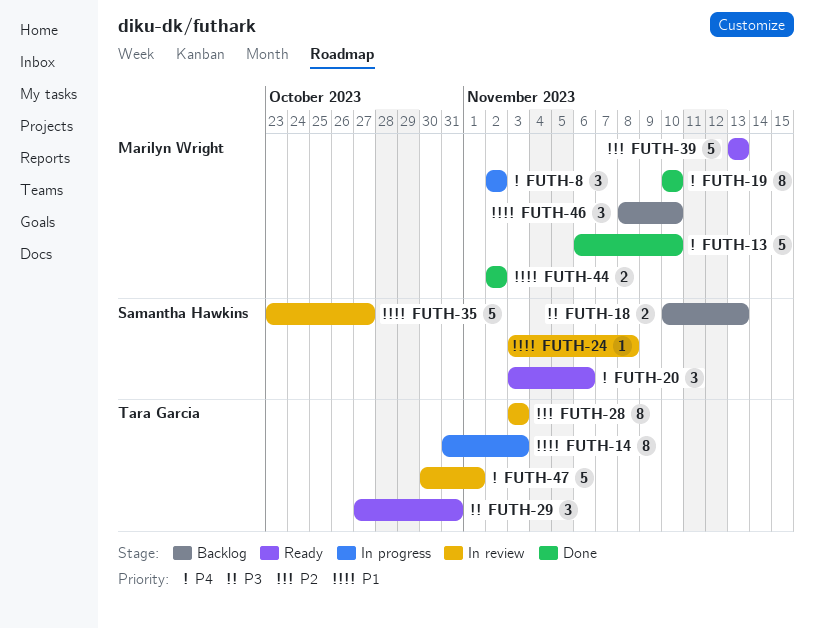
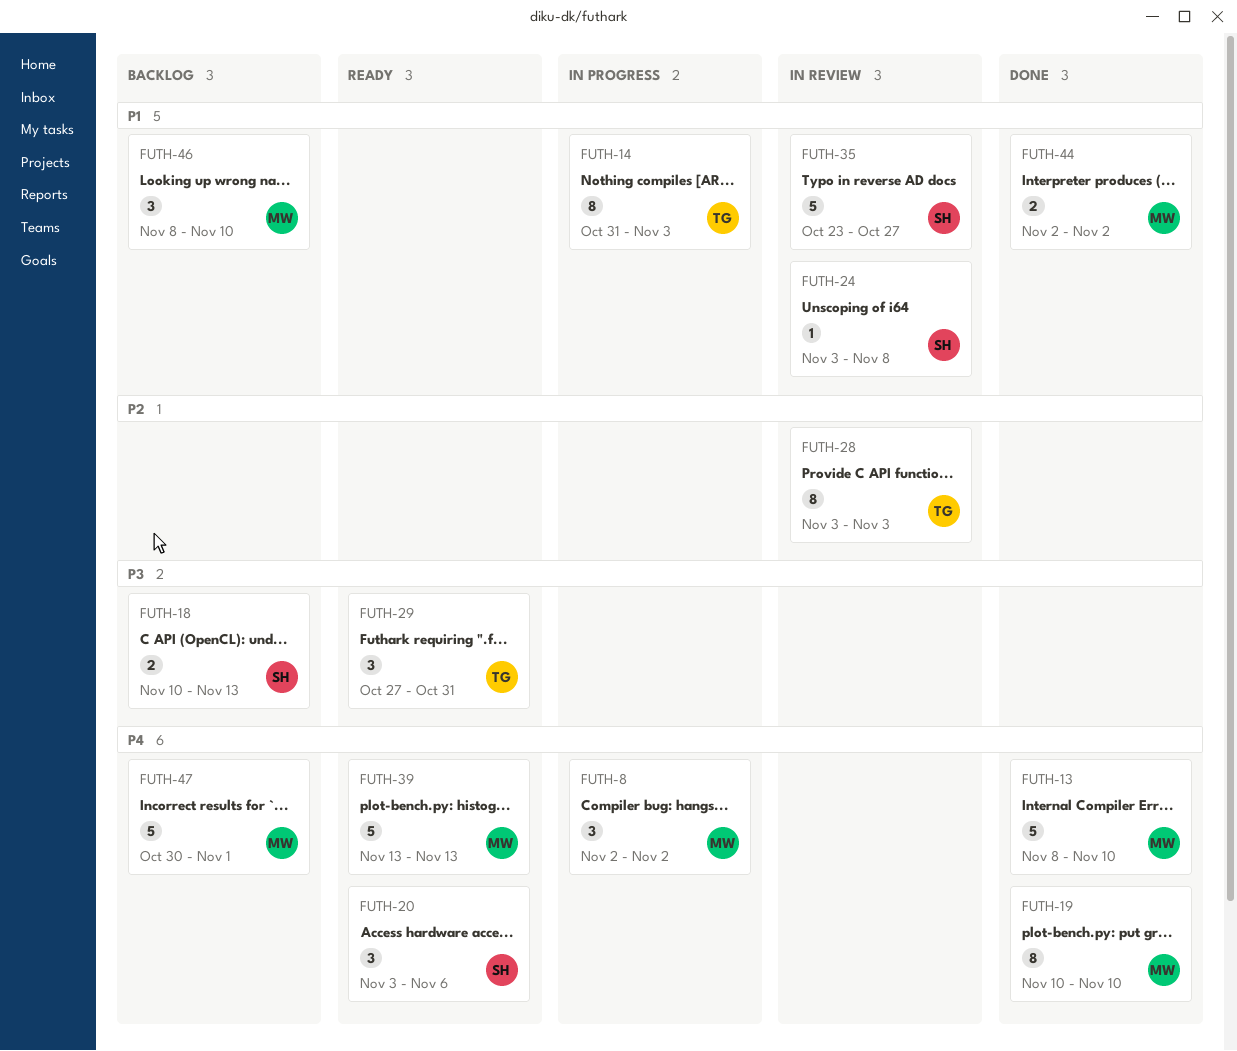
FUTH-13, start: Nov 6 -> Nov 8
FUTH-39, priority: P2 -> P4
FUTH-47, status: In review -> Backlog
FUTH-47, owner: Tara Garcia -> Marilyn Wright

